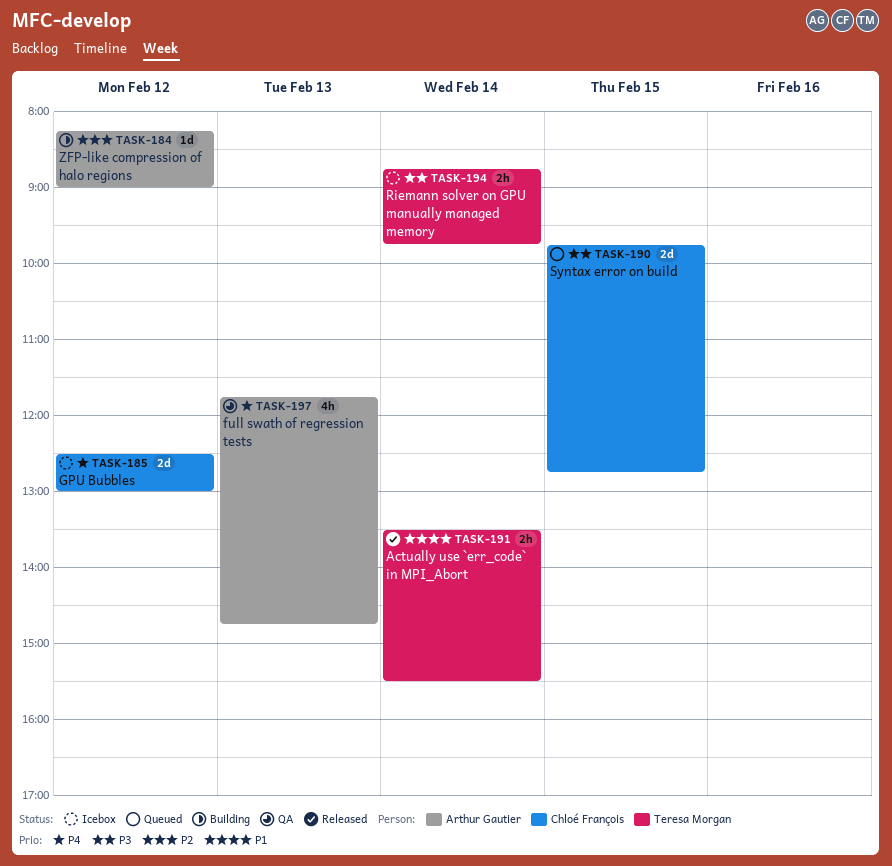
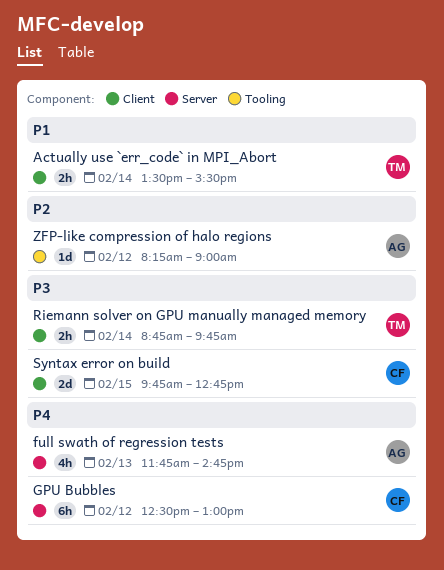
GPU Bubbles, estimate: 2d -> 6h

